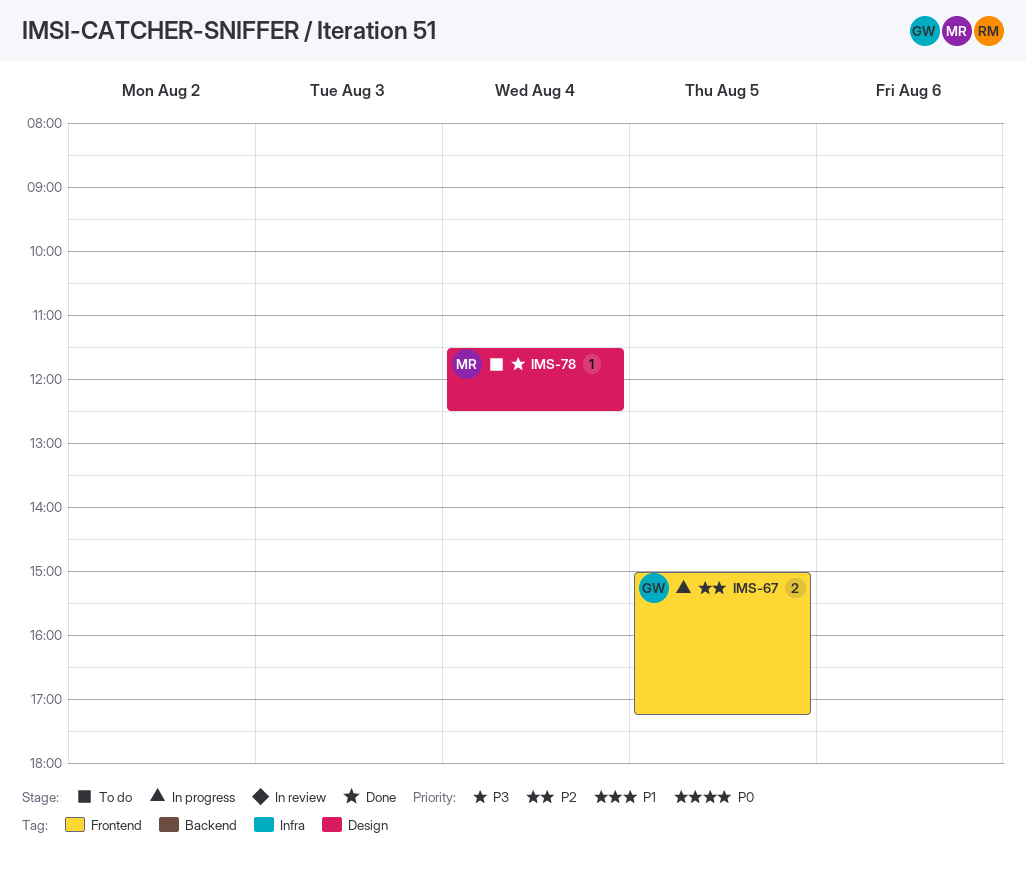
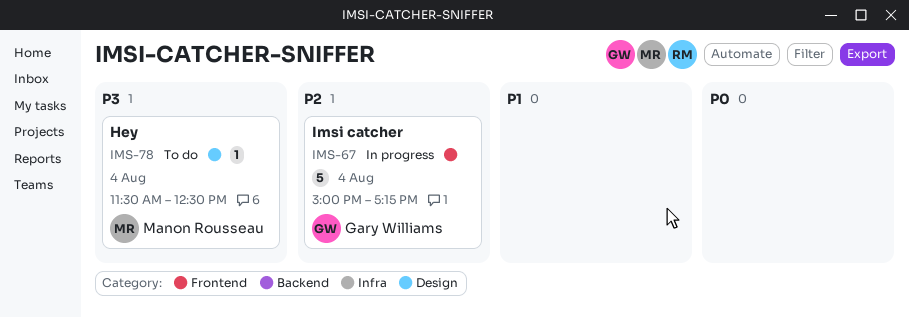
IMS-67, estimate: 2 -> 5
IMS-67, day: Aug 5 -> Aug 4

